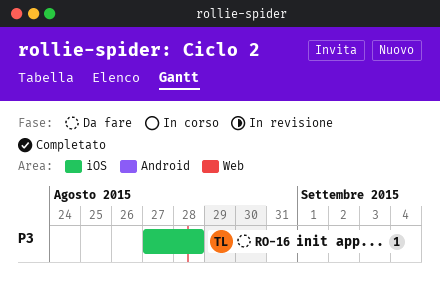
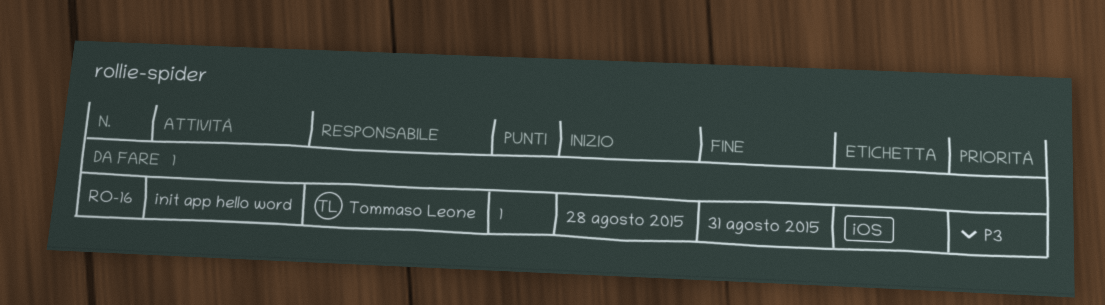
RO-16, start: Aug 27 -> Aug 28
RO-16, due: Aug 28 -> Aug 31

